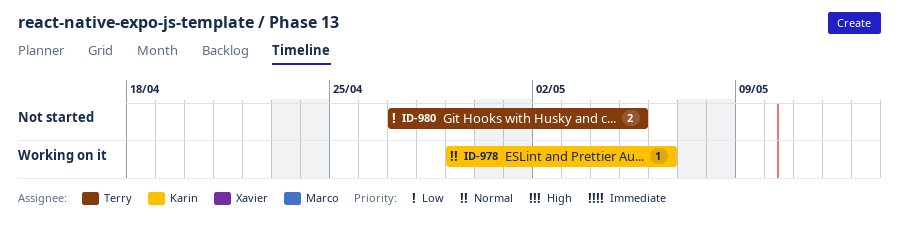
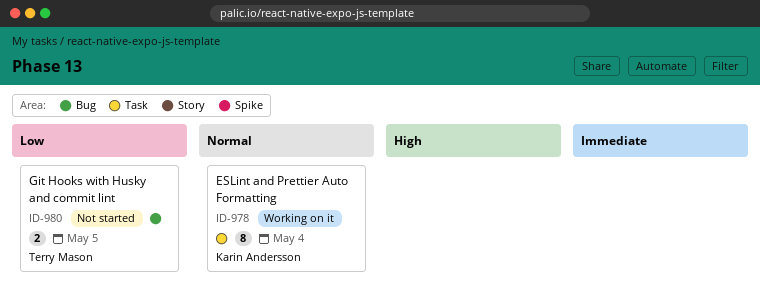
ID-978, estimate: 1 -> 8
ID-978, due: May 6 -> May 4

